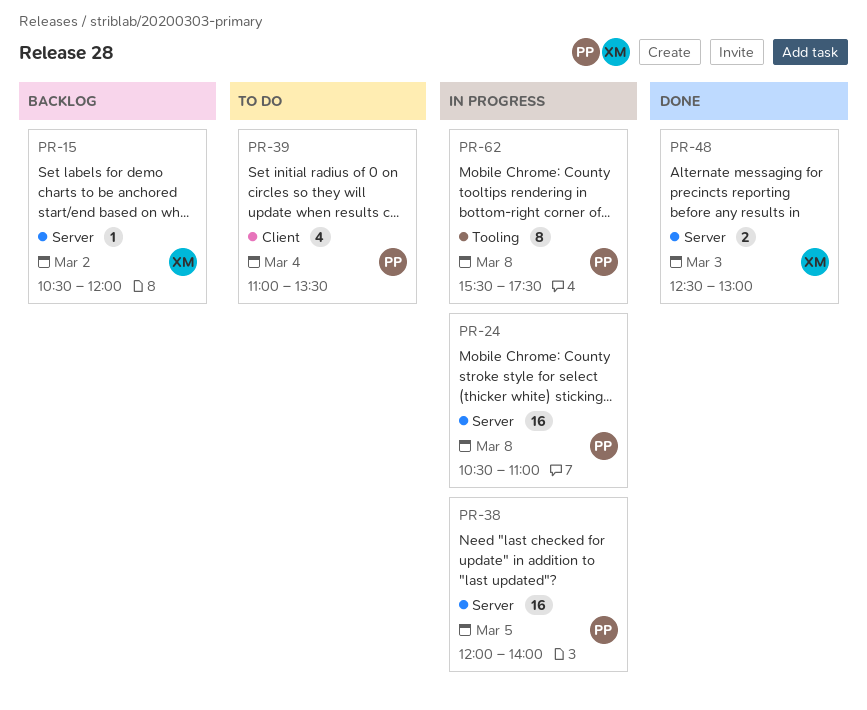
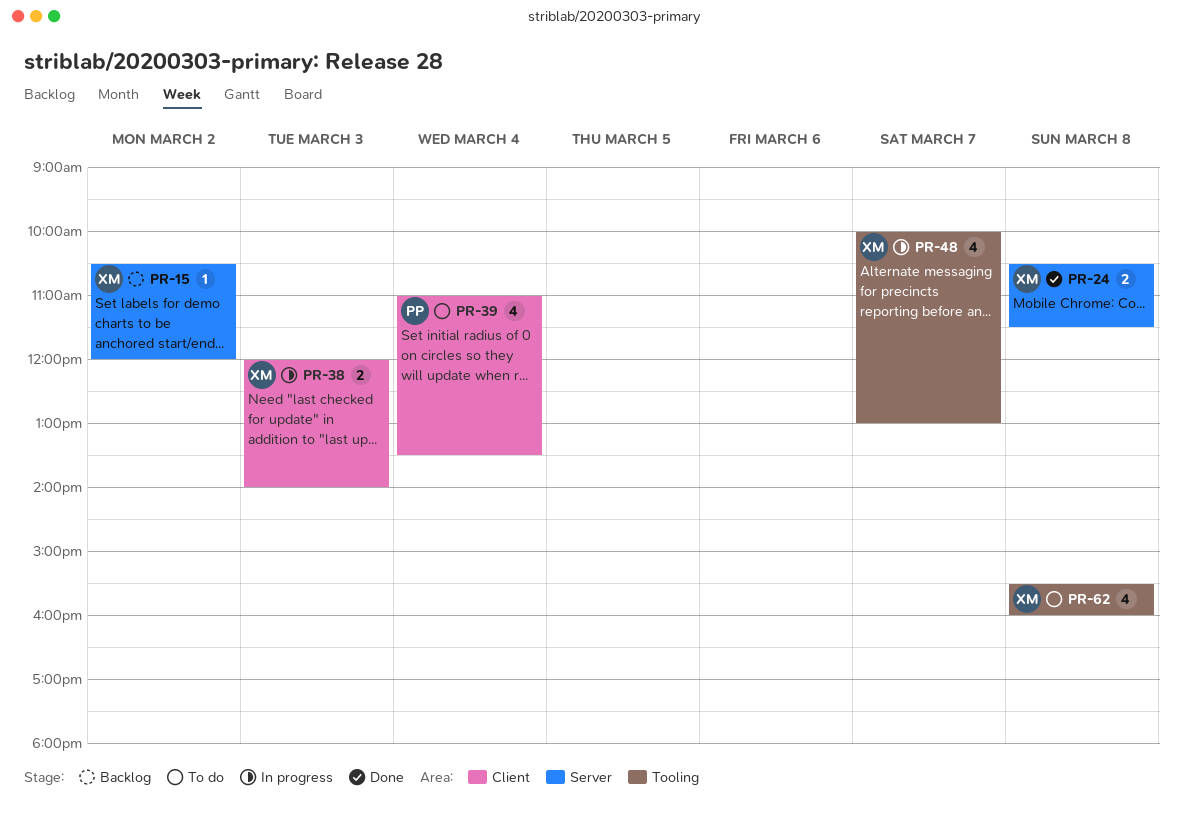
PR-24, status: In progress -> Done
PR-24, owner: PP -> XM
PR-24, estimate: 16 -> 2
PR-24, ends: 11:00 -> 11:30
PR-38, owner: PP -> XM
PR-38, label: Server -> Client
PR-38, estimate: 16 -> 2
PR-38, day: Mar 5 -> Mar 3
PR-48, status: Done -> In progress
PR-48, label: Server -> Tooling
PR-48, estimate: 2 -> 4
PR-48, day: Mar 3 -> Mar 7
PR-48, begins: 12:30 -> 10:00
PR-62, status: In progress -> To do
PR-62, owner: PP -> XM
PR-62, estimate: 8 -> 4
PR-62, ends: 17:30 -> 16:00

